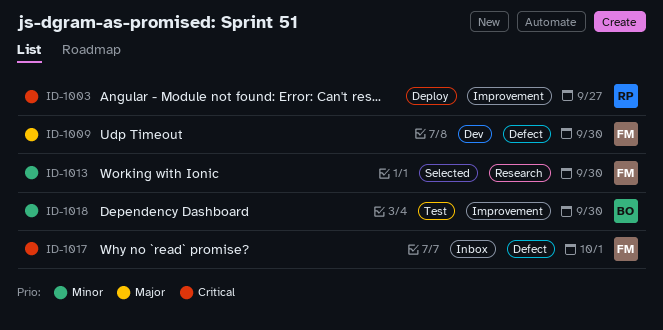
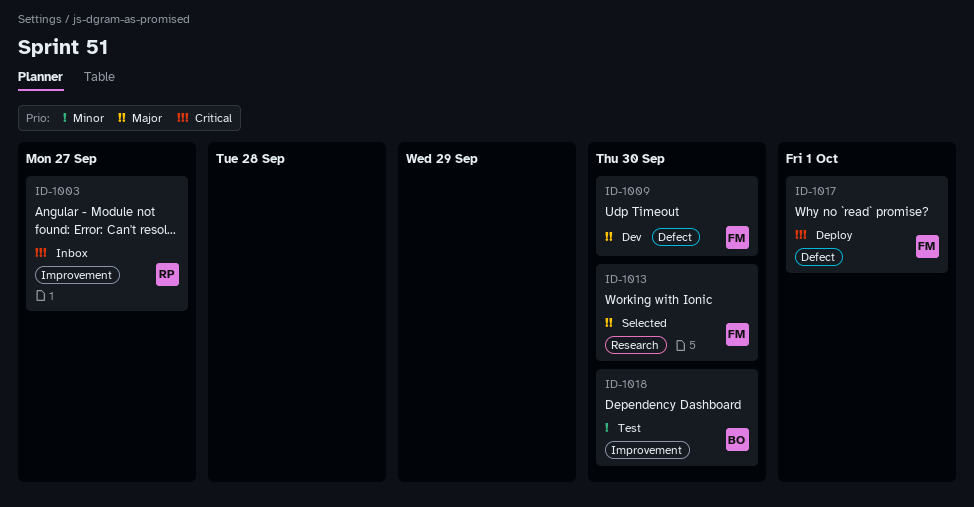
ID-1003, status: Deploy -> Inbox
ID-1013, priority: Minor -> Major
ID-1017, status: Inbox -> Deploy

